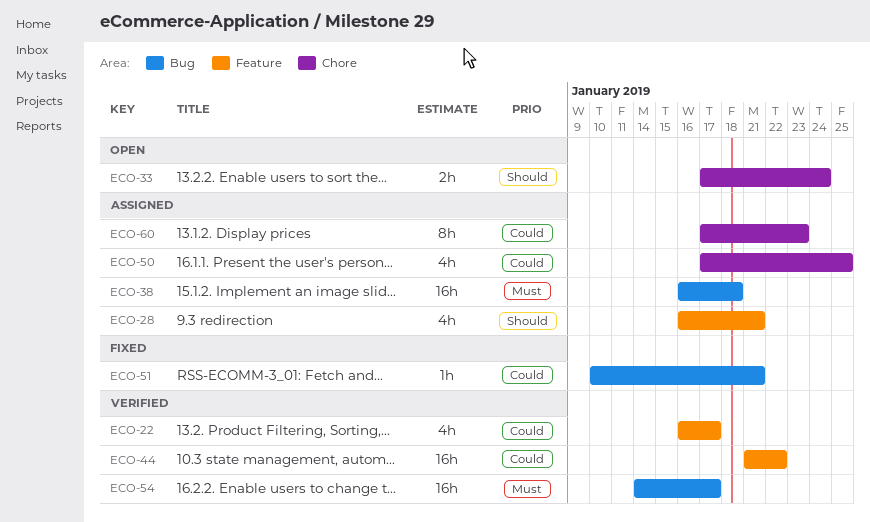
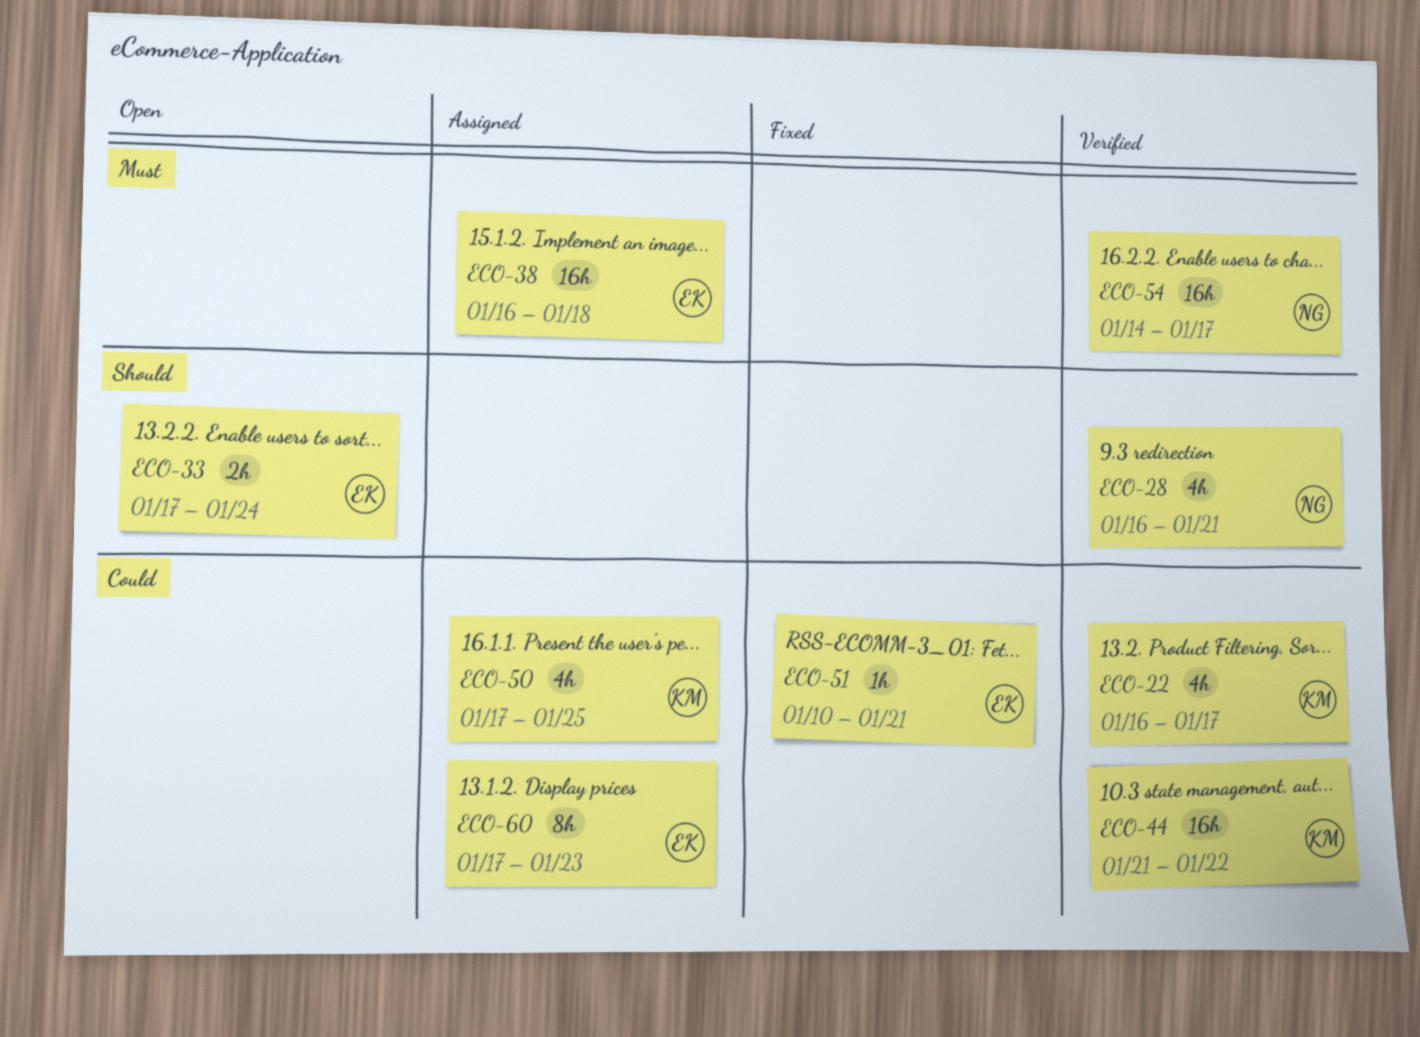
ECO-28, status: Assigned -> Verified

